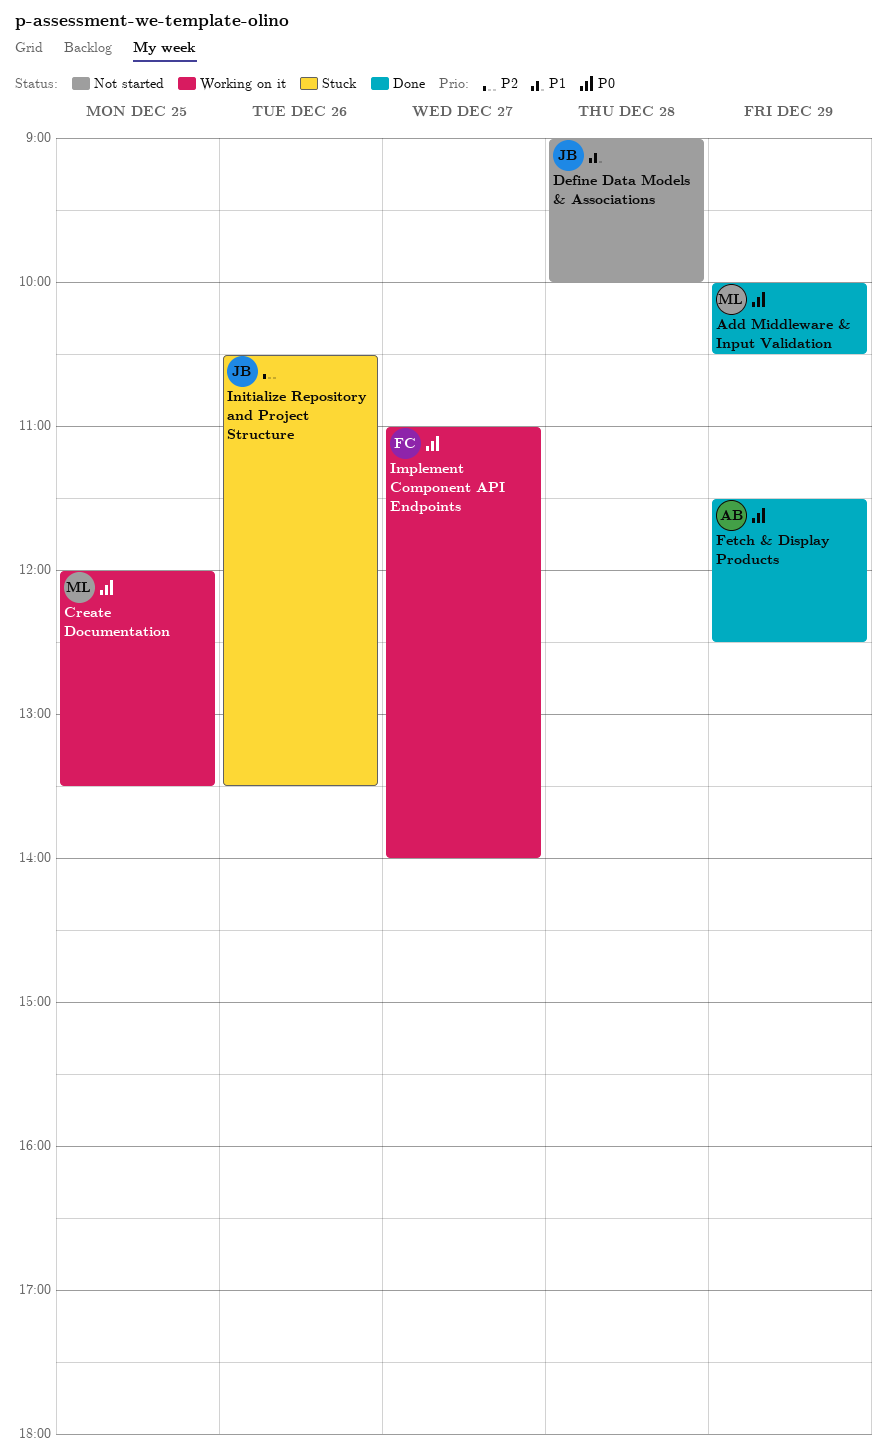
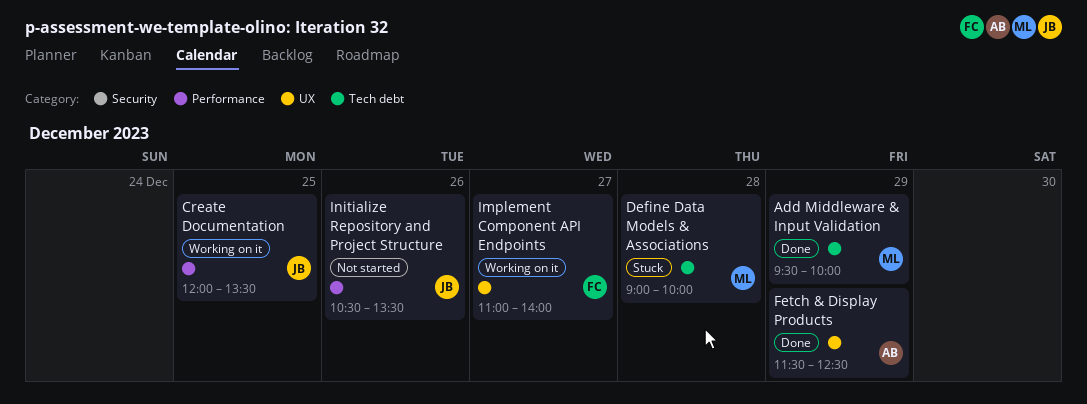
Add Middleware & Input Validation, begins: 10:00 -> 09:30
Add Middleware & Input Validation, ends: 10:30 -> 10:00
Create Documentation, owner: ML -> JB
Define Data Models & Associations, status: Not started -> Stuck
Define Data Models & Associations, owner: JB -> ML
Initialize Repository and Project Structure, status: Stuck -> Not started

